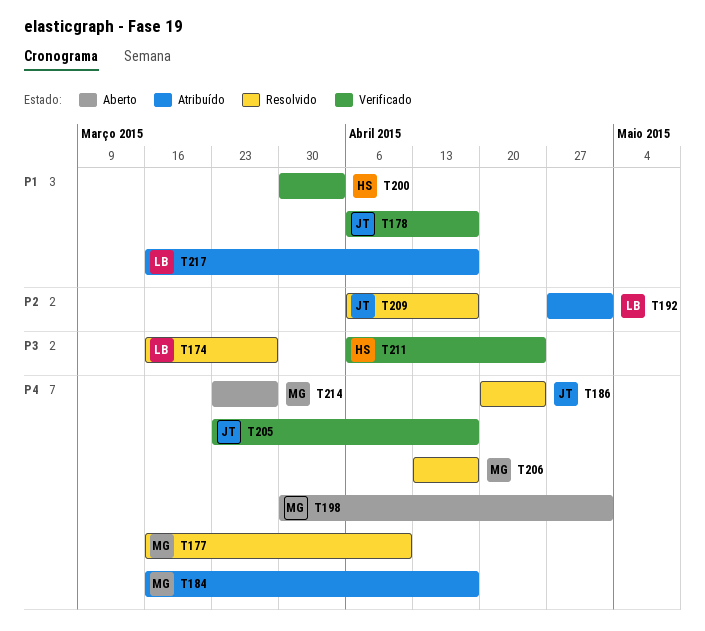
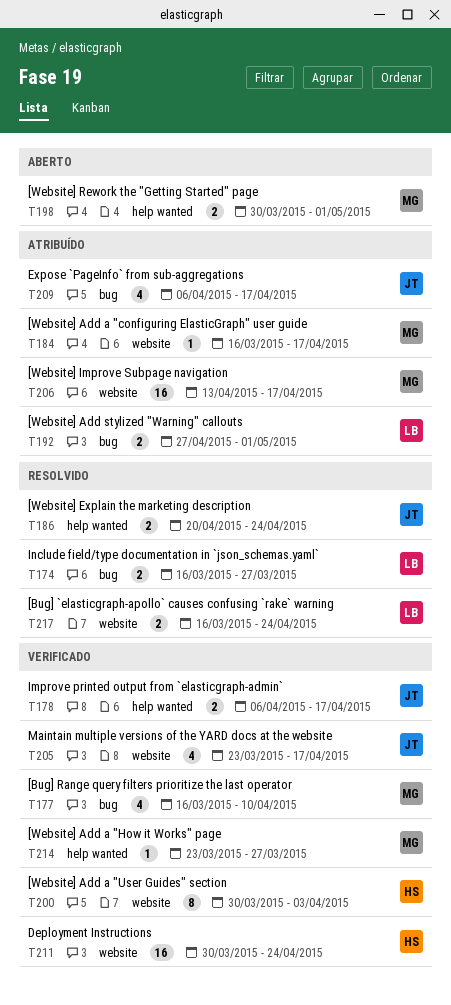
T177, status: Resolvido -> Verificado
T206, status: Resolvido -> Atribuído
T209, status: Resolvido -> Atribuído
T211, start: Apr 6 -> Mar 30
T214, status: Aberto -> Verificado
T217, status: Atribuído -> Resolvido
T217, due: Apr 17 -> Apr 24

